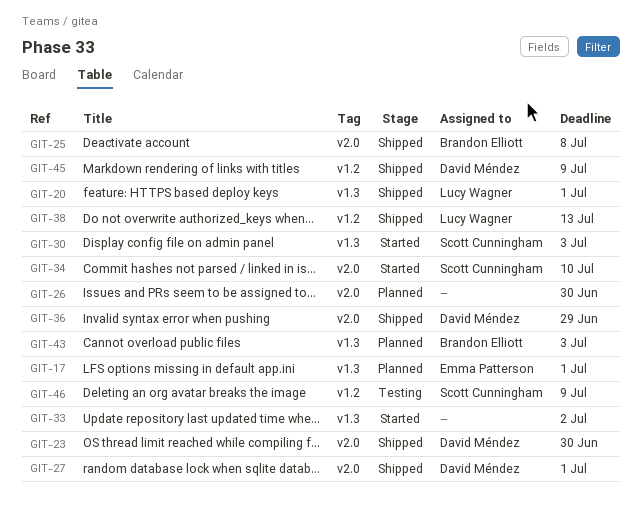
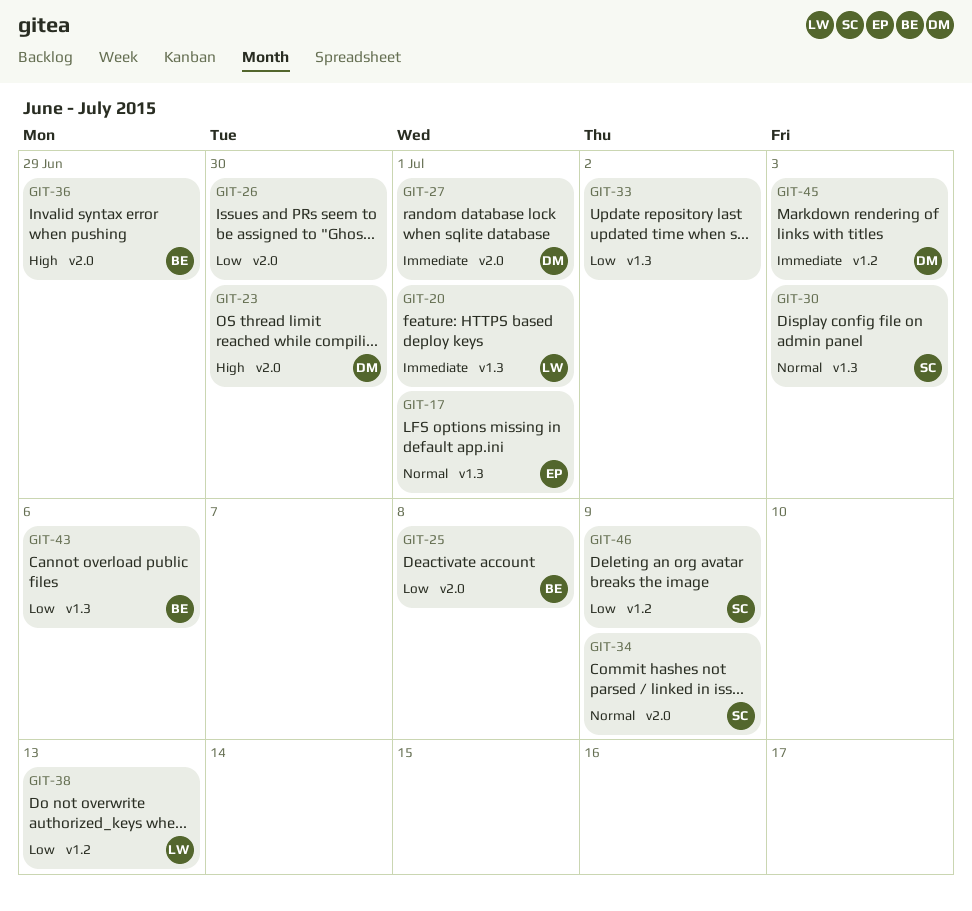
GIT-34, due: Jul 10 -> Jul 9
GIT-36, owner: David Méndez -> Brandon Elliott
GIT-43, due: Jul 3 -> Jul 6
GIT-45, due: Jul 9 -> Jul 3

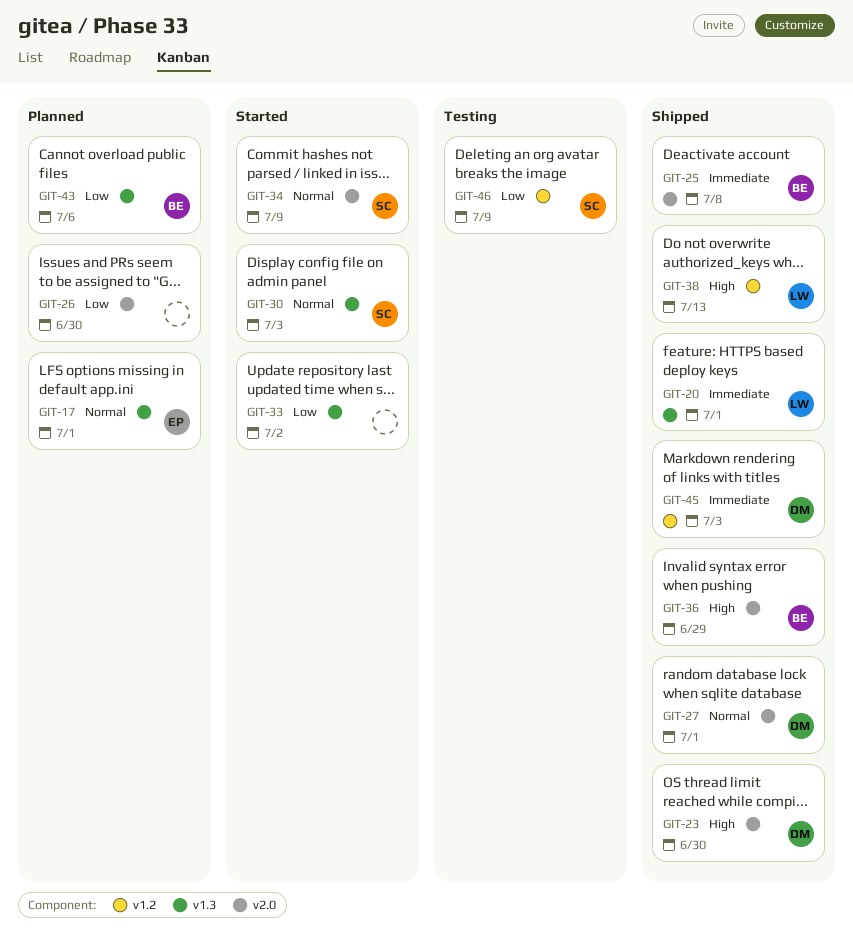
GIT-25, priority: Low -> Immediate
GIT-27, priority: Immediate -> Normal
GIT-38, priority: Low -> High

